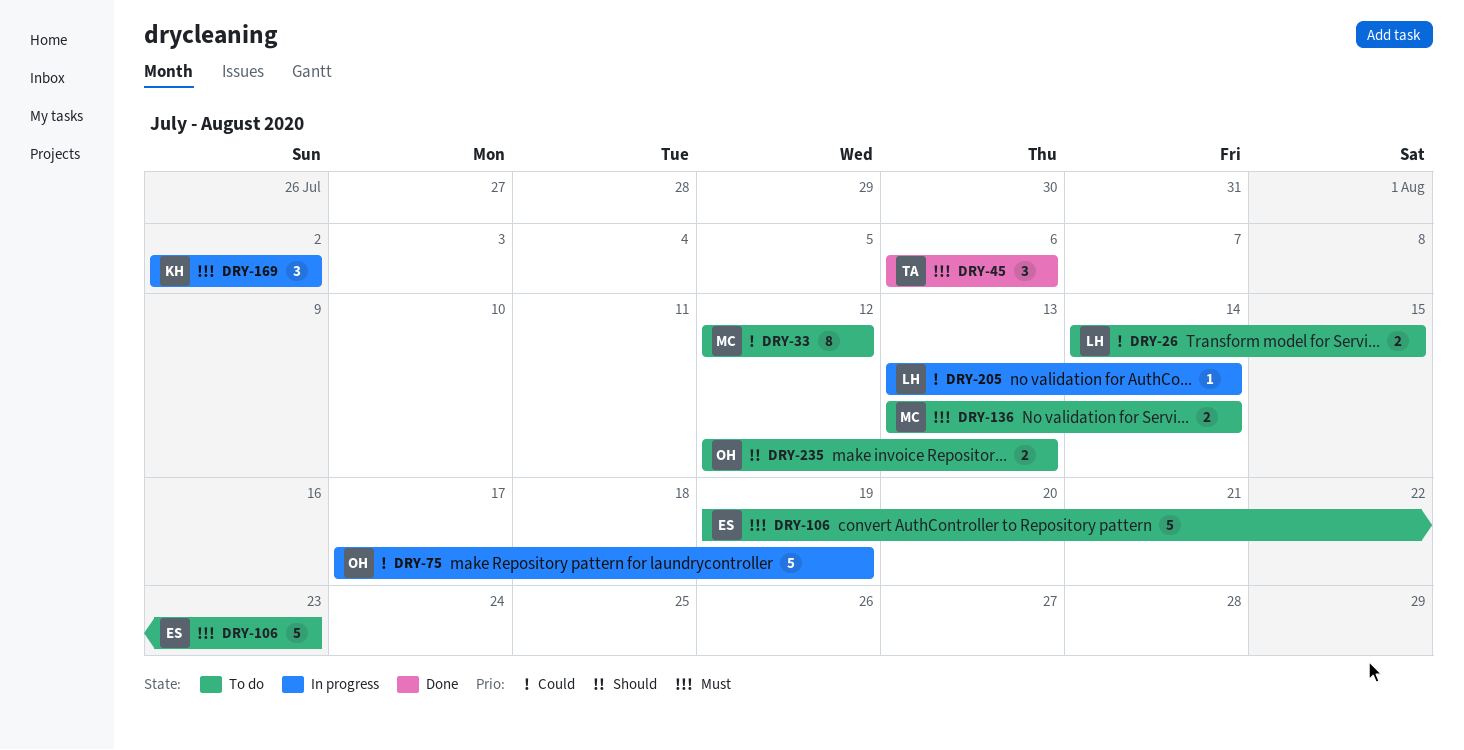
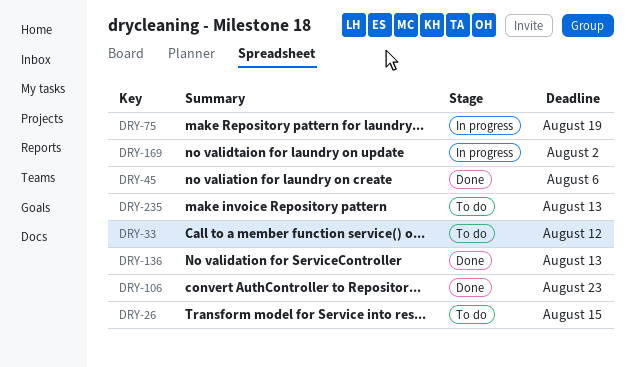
DRY-106, status: To do -> Done
DRY-136, status: To do -> Done
DRY-136, due: Aug 14 -> Aug 13
DRY-205: present -> none

